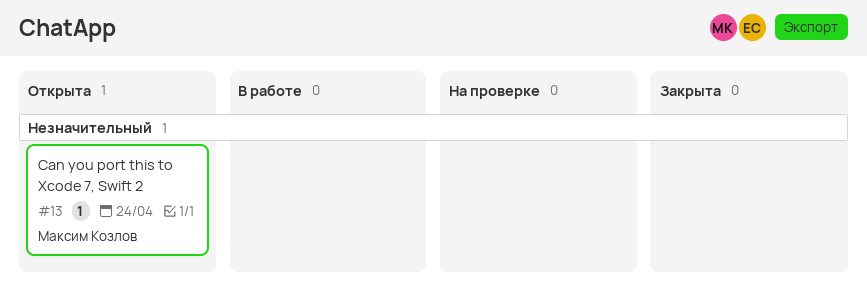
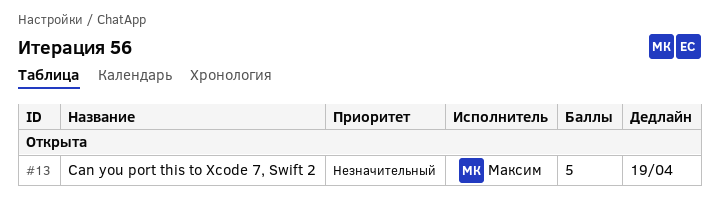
#13, estimate: 1 -> 5
#13, due: Apr 24 -> Apr 19

